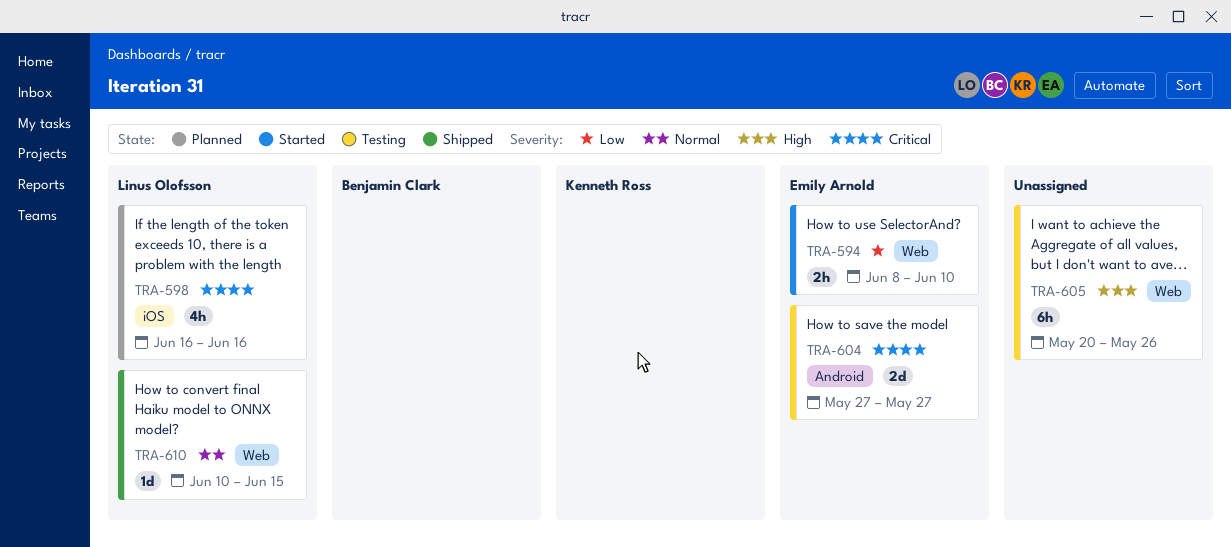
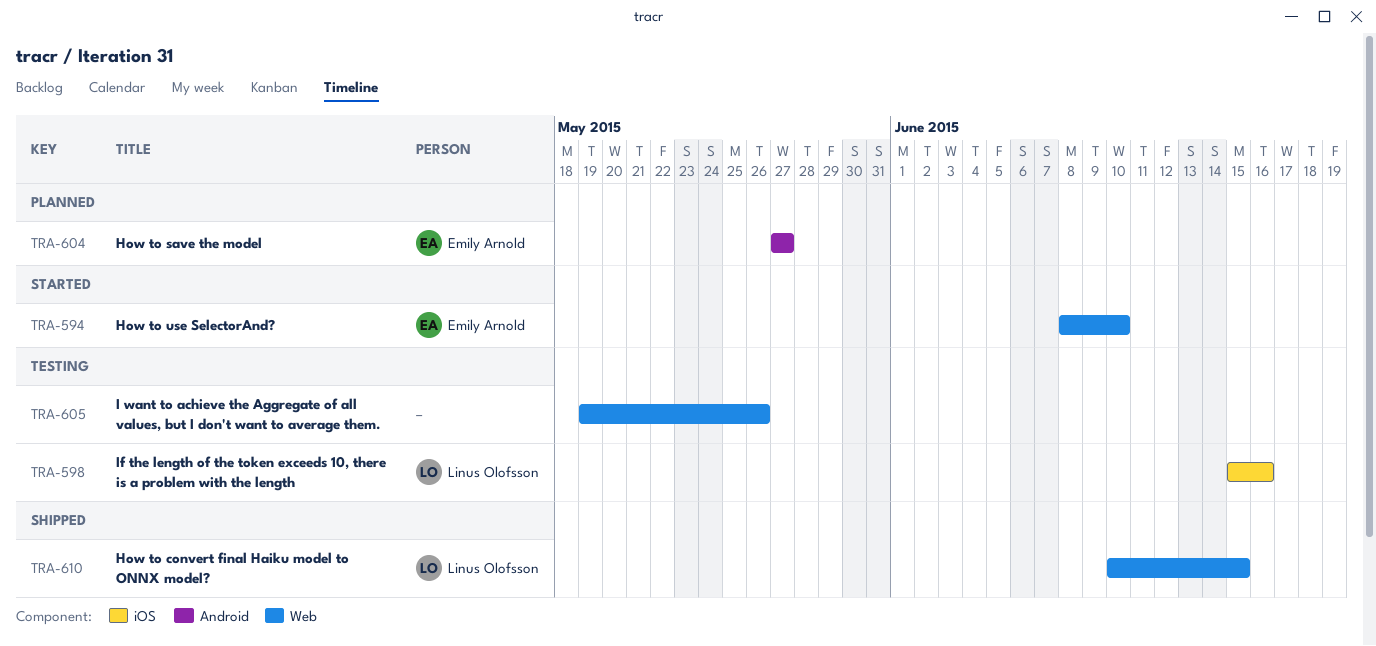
TRA-598, status: Planned -> Testing
TRA-598, start: Jun 16 -> Jun 15
TRA-604, status: Testing -> Planned
TRA-605, start: May 20 -> May 19

